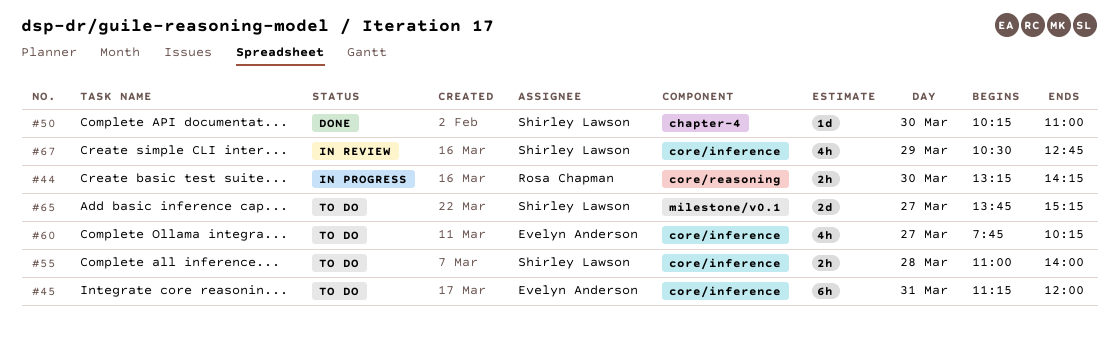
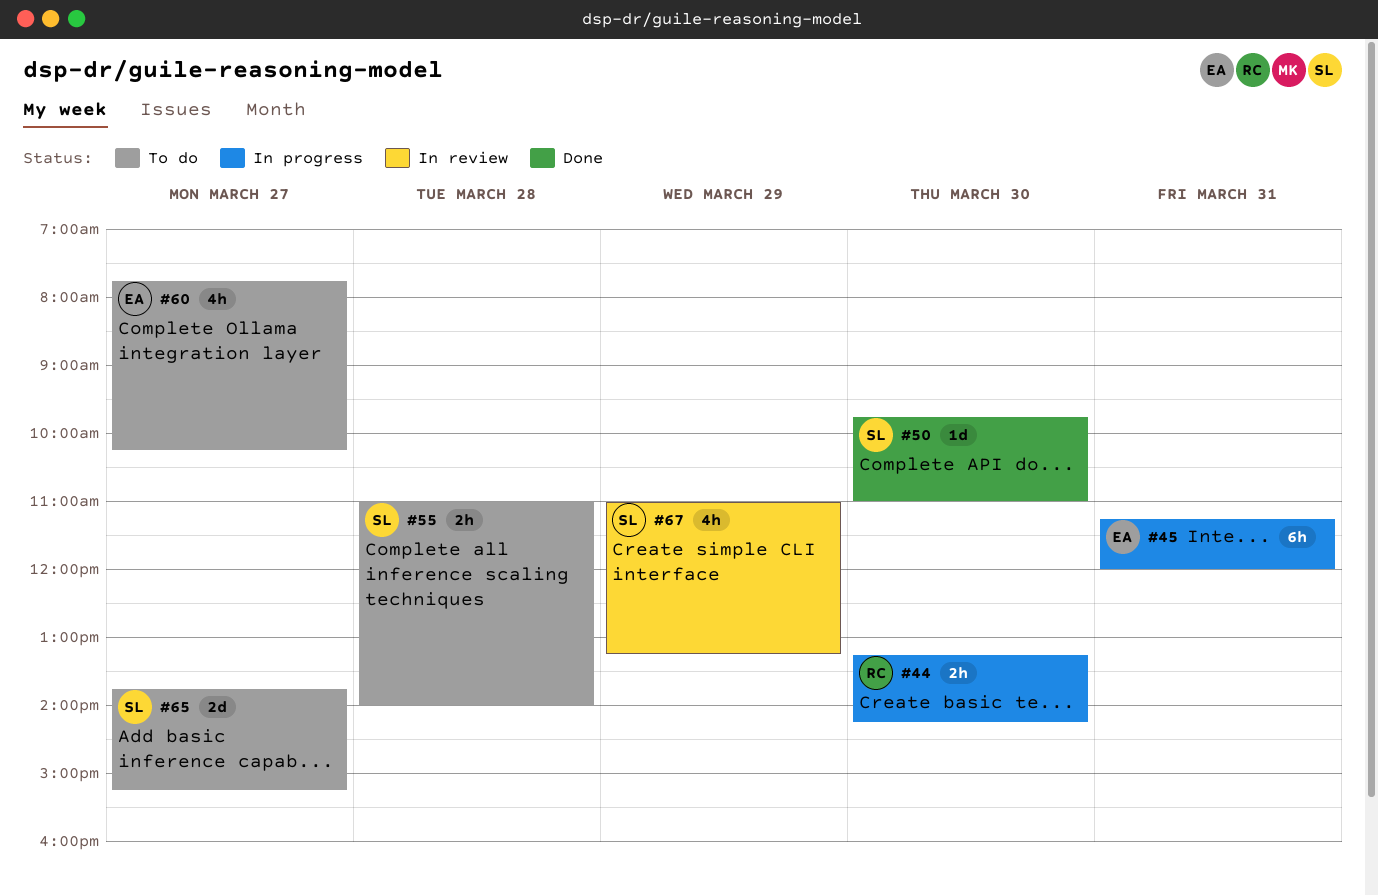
#45, status: To do -> In progress
#50, begins: 10:15 -> 09:45
#67, begins: 10:30 -> 11:00
#67, ends: 12:45 -> 13:15

